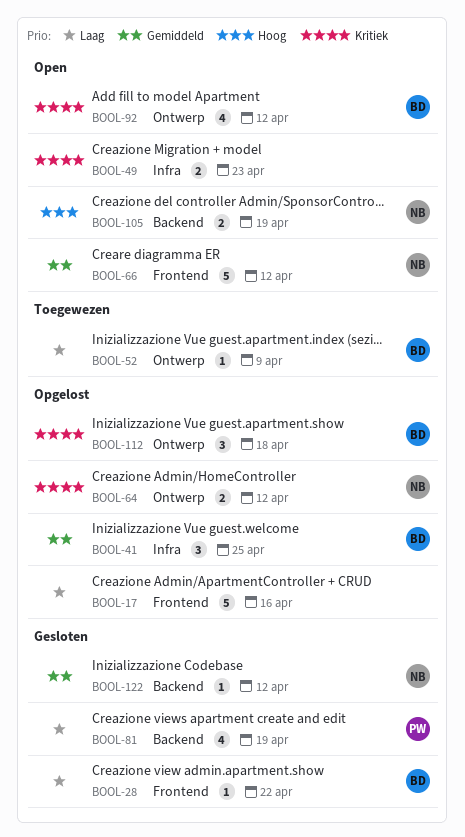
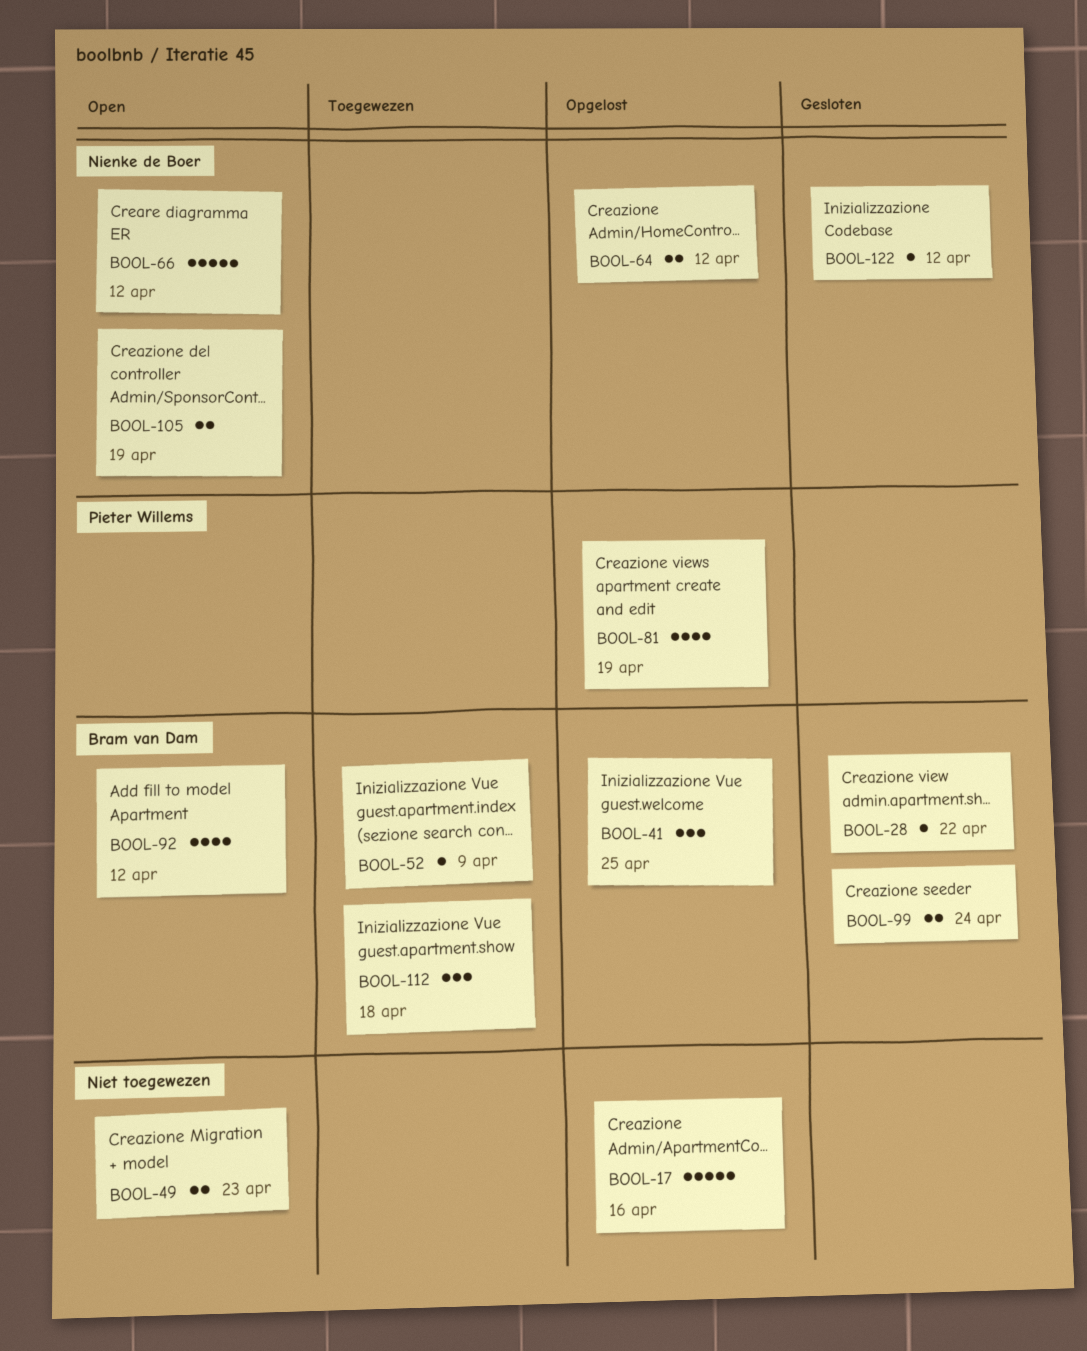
BOOL-81, status: Gesloten -> Opgelost
BOOL-99: none -> present
BOOL-112, status: Opgelost -> Toegewezen

